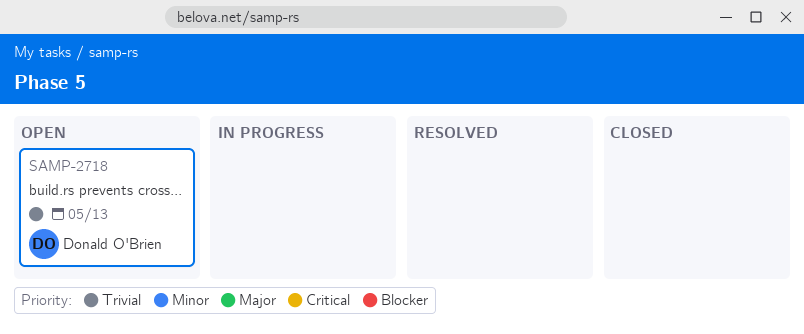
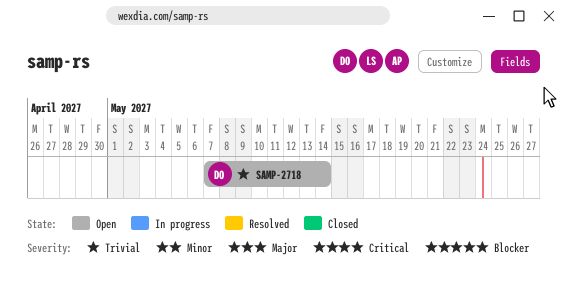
SAMP-2718, due: May 13 -> May 14

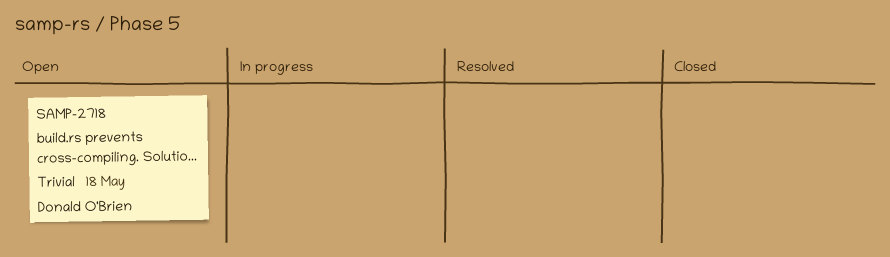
SAMP-2718, due: May 14 -> May 18

